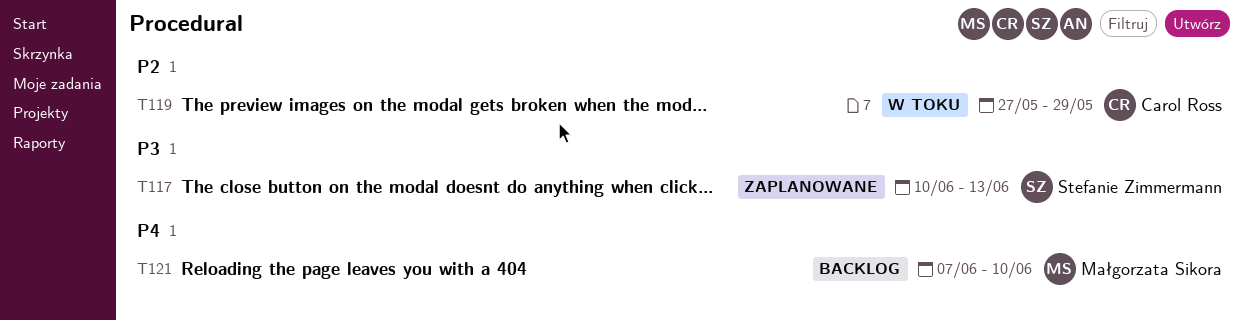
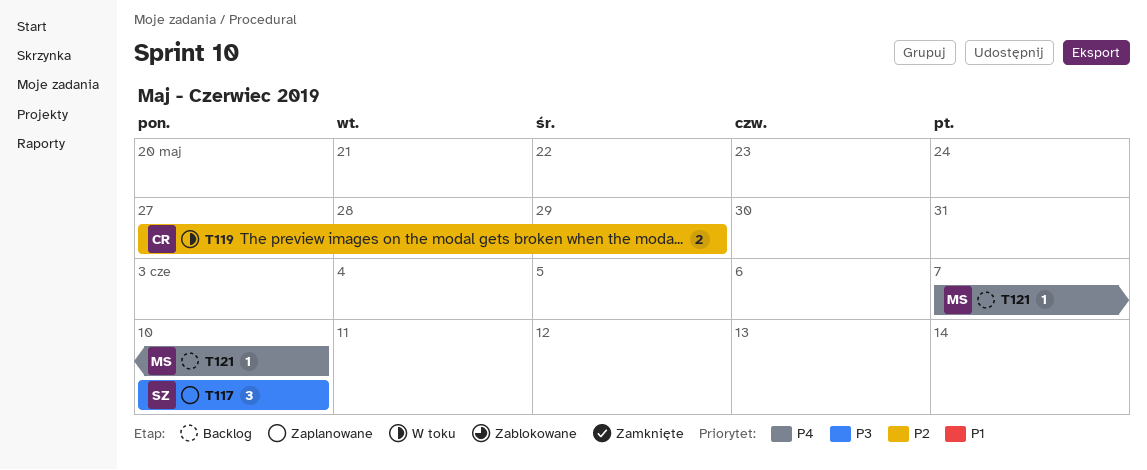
T117, due: Jun 13 -> Jun 10

